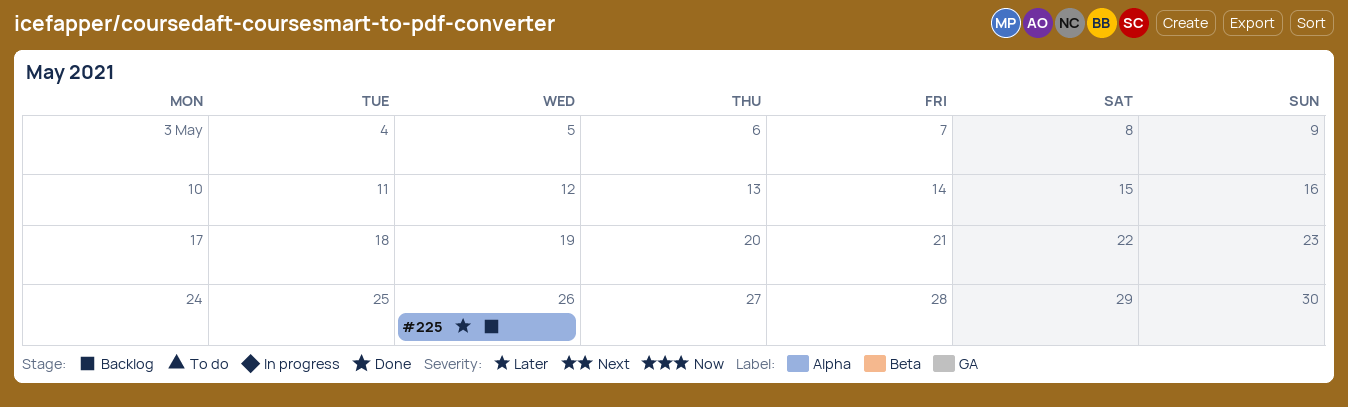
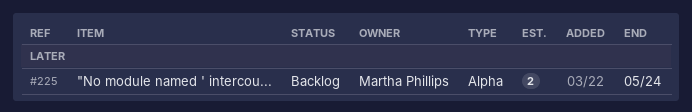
#225, due: May 26 -> May 24

